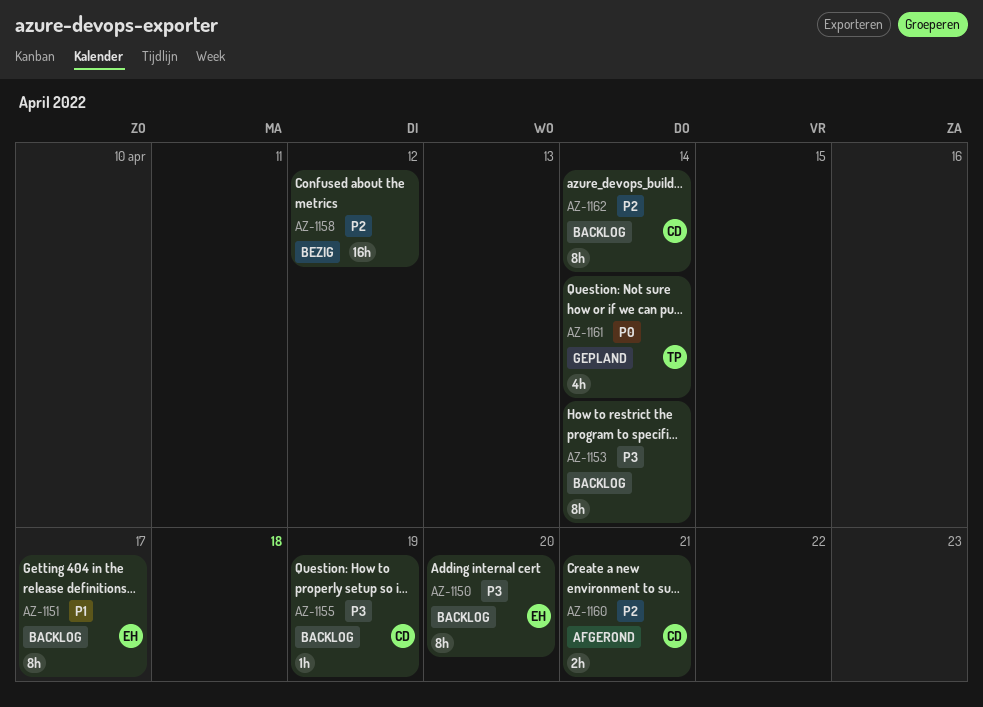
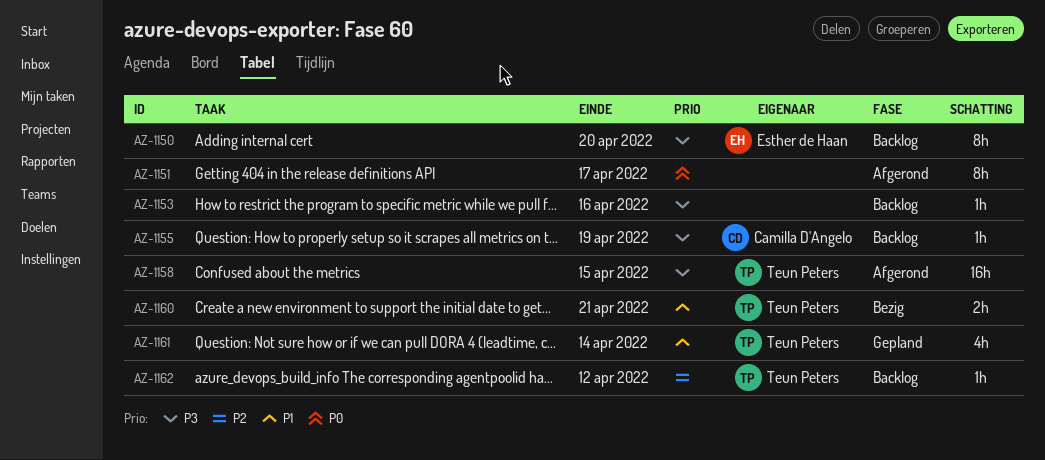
AZ-1151, status: Backlog -> Afgerond
AZ-1151, owner: Esther de Haan -> none
AZ-1151, priority: P1 -> P0
AZ-1153, estimate: 8h -> 1h
AZ-1153, due: Apr 14 -> Apr 16
AZ-1158, status: Bezig -> Afgerond
AZ-1158, owner: none -> Teun Peters
AZ-1158, priority: P2 -> P3
AZ-1158, due: Apr 12 -> Apr 15
AZ-1160, status: Afgerond -> Bezig
AZ-1160, owner: Camilla D'Angelo -> Teun Peters
AZ-1160, priority: P2 -> P1
AZ-1161, priority: P0 -> P1
AZ-1162, owner: Camilla D'Angelo -> Teun Peters
AZ-1162, estimate: 8h -> 1h
AZ-1162, due: Apr 14 -> Apr 12

